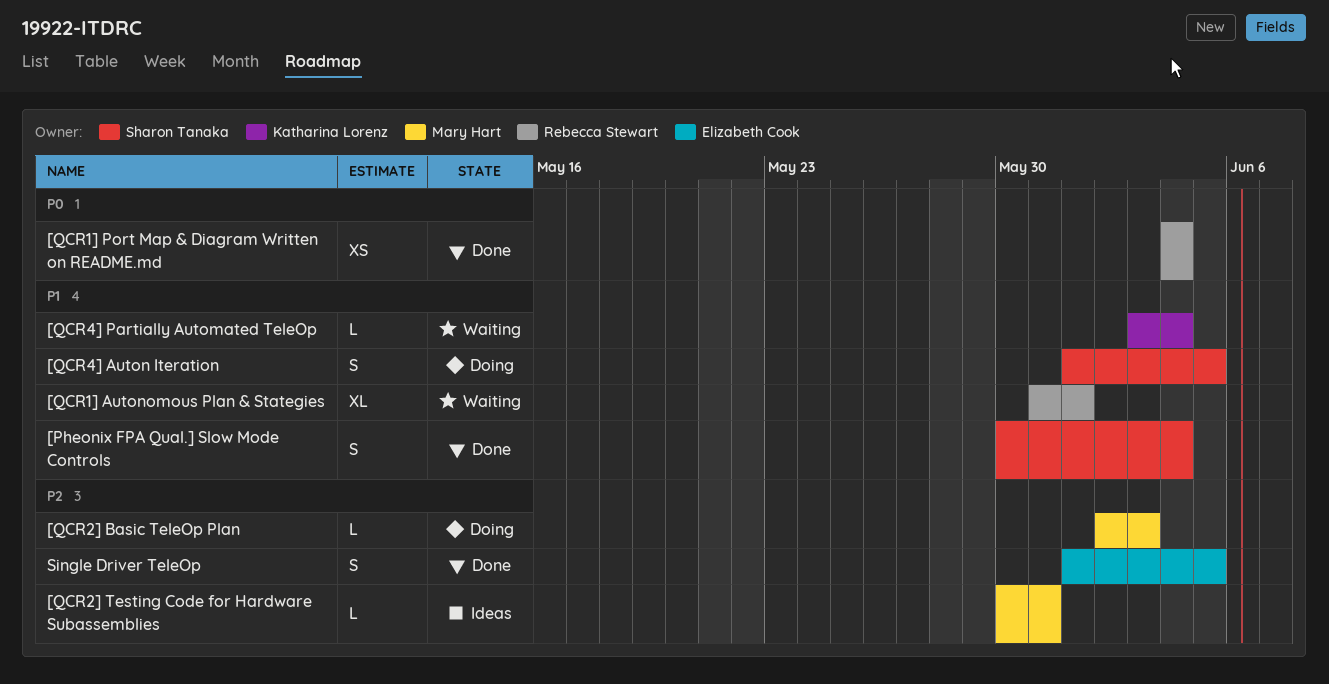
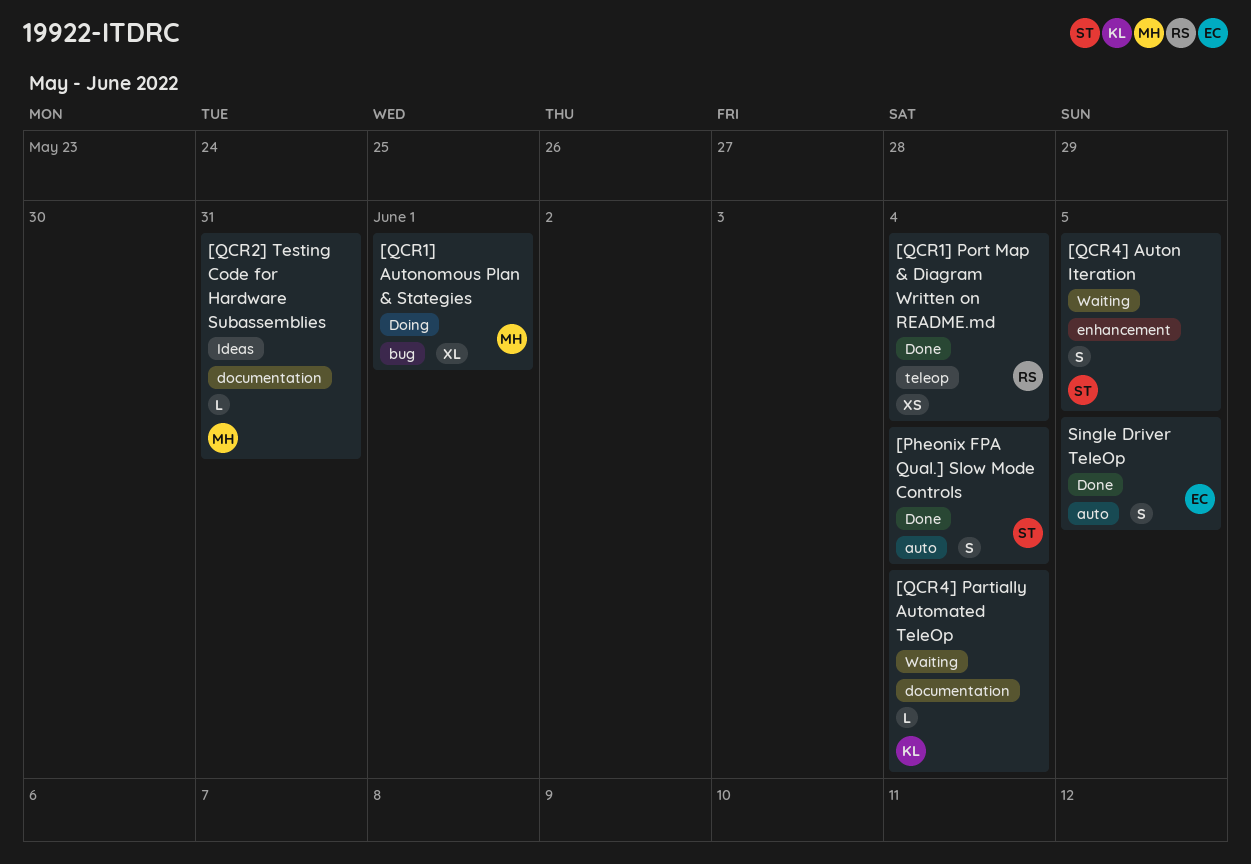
[QCR1] Autonomous Plan & Stategies, status: Waiting -> Doing
[QCR1] Autonomous Plan & Stategies, owner: Rebecca Stewart -> Mary Hart
[QCR2] Basic TeleOp Plan: present -> none
[QCR4] Auton Iteration, status: Doing -> Waiting

